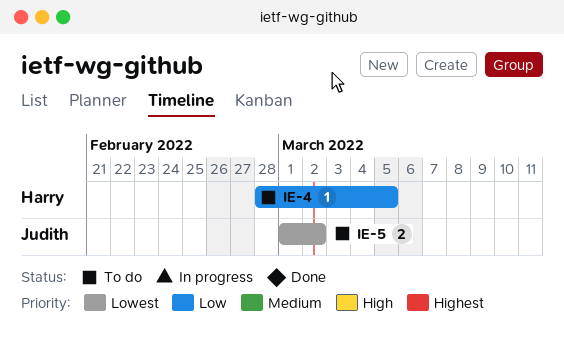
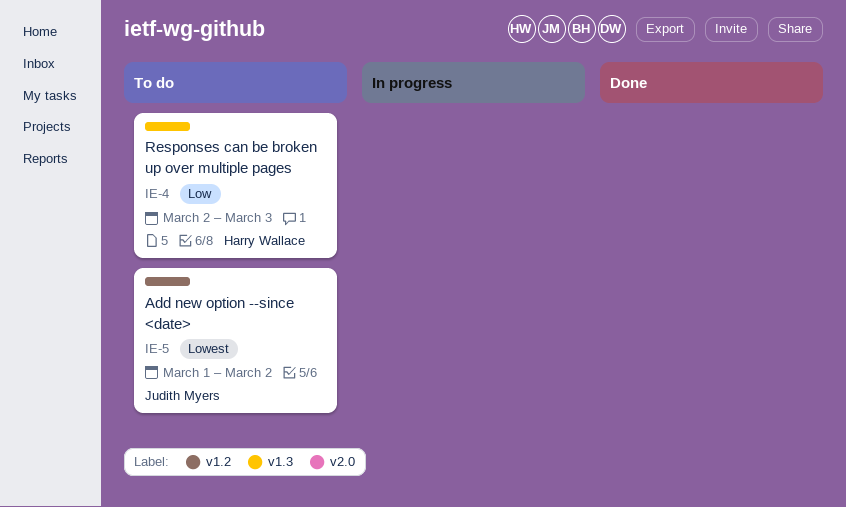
IE-4, start: Feb 28 -> Mar 2
IE-4, due: Mar 5 -> Mar 3

